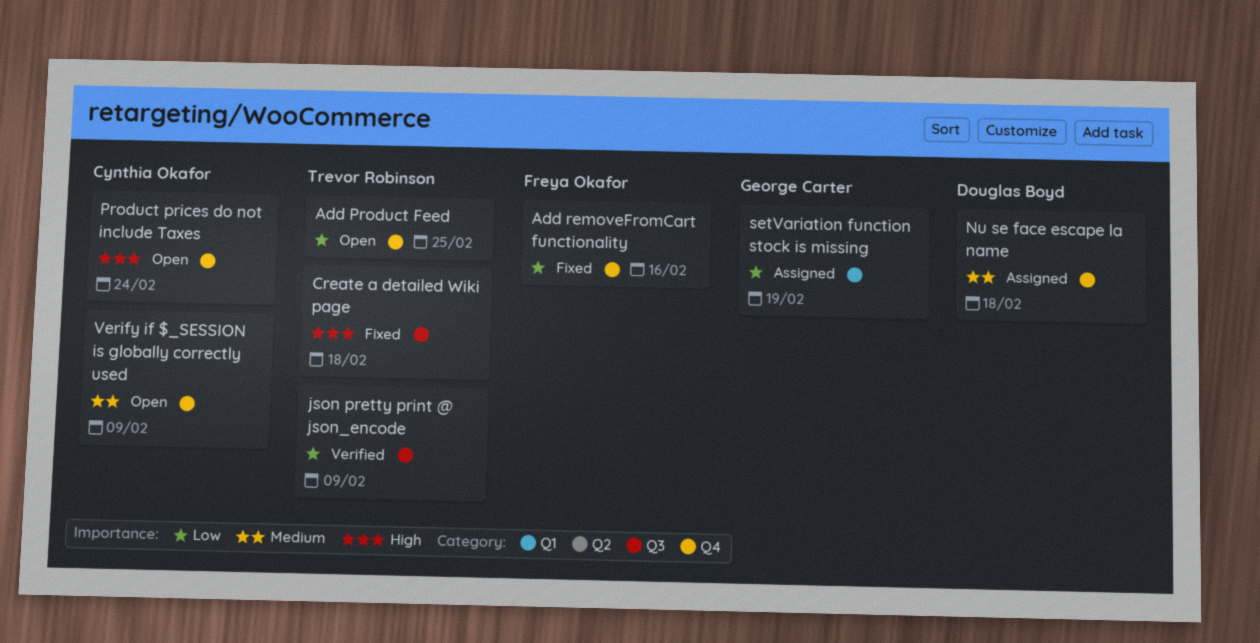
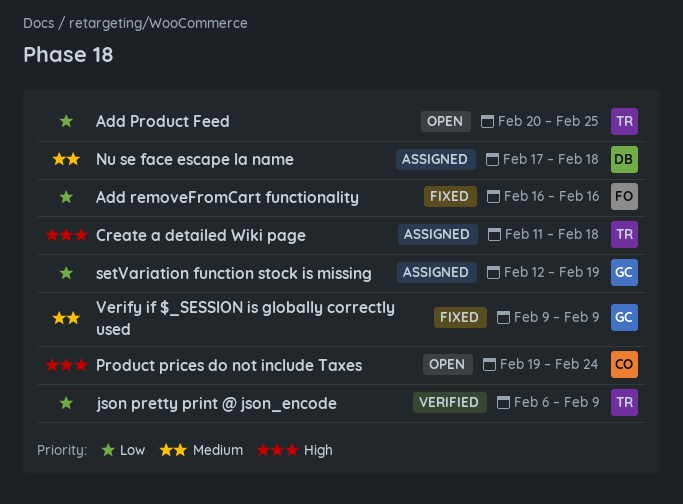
Create a detailed Wiki page, status: Fixed -> Assigned
Verify if $_SESSION is globally correctly used, status: Open -> Fixed
Verify if $_SESSION is globally correctly used, owner: Cynthia Okafor -> George Carter

